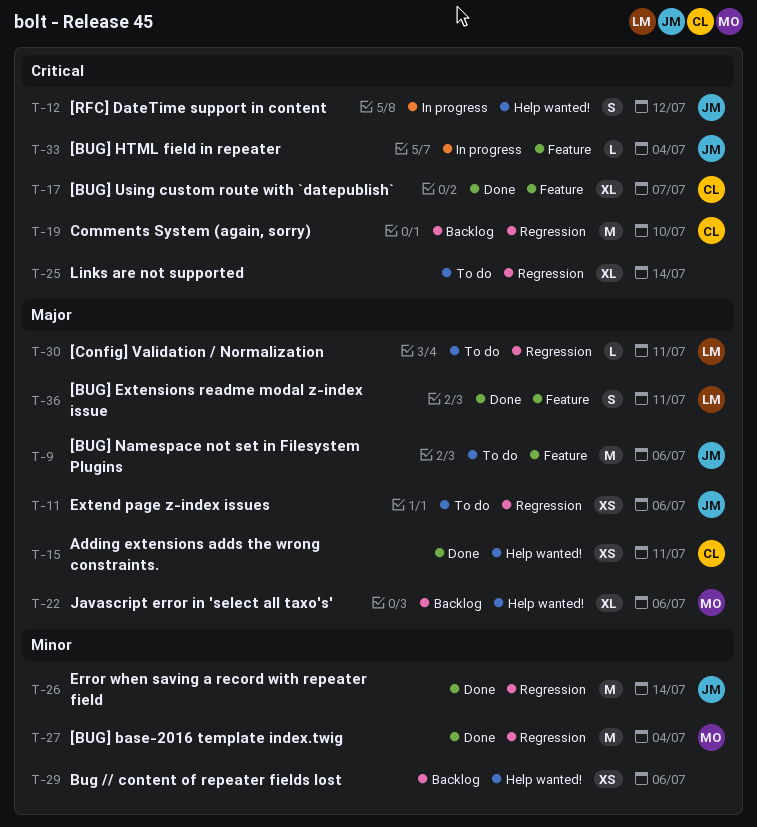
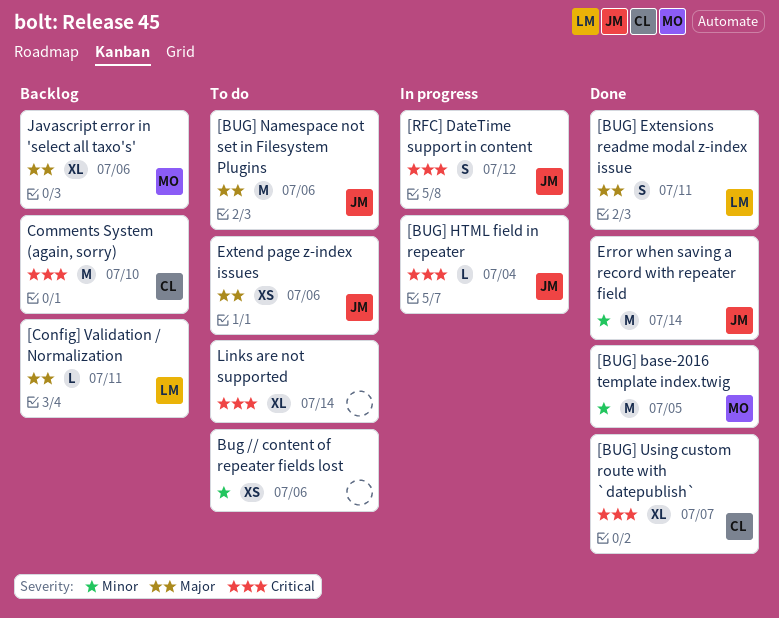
[BUG] base-2016 template index.twig, due: Jul 4 -> Jul 5
[Config] Validation / Normalization, status: To do -> Backlog
Adding extensions adds the wrong constraints.: present -> none
Bug // content of repeater fields lost, status: Backlog -> To do

